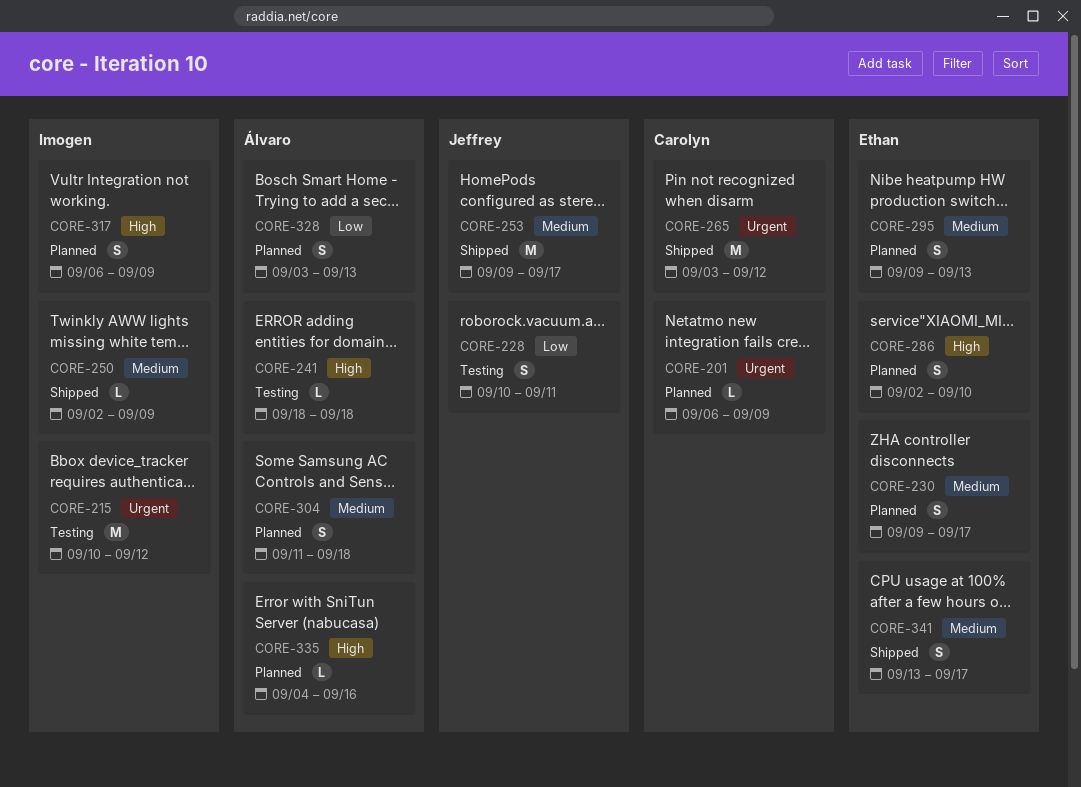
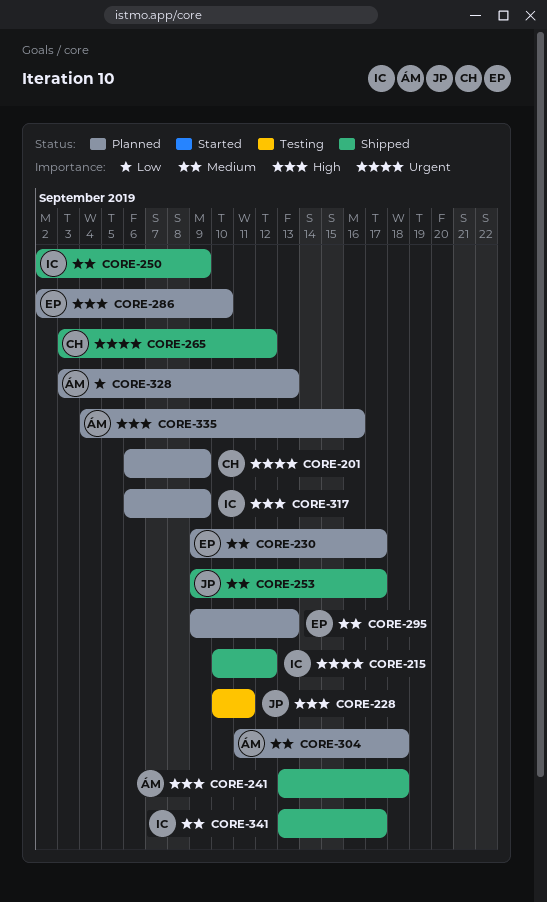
CORE-215, status: Testing -> Shipped
CORE-228, priority: Low -> High
CORE-241, status: Testing -> Shipped
CORE-241, start: Sep 18 -> Sep 13
CORE-341, owner: Ethan -> Imogen

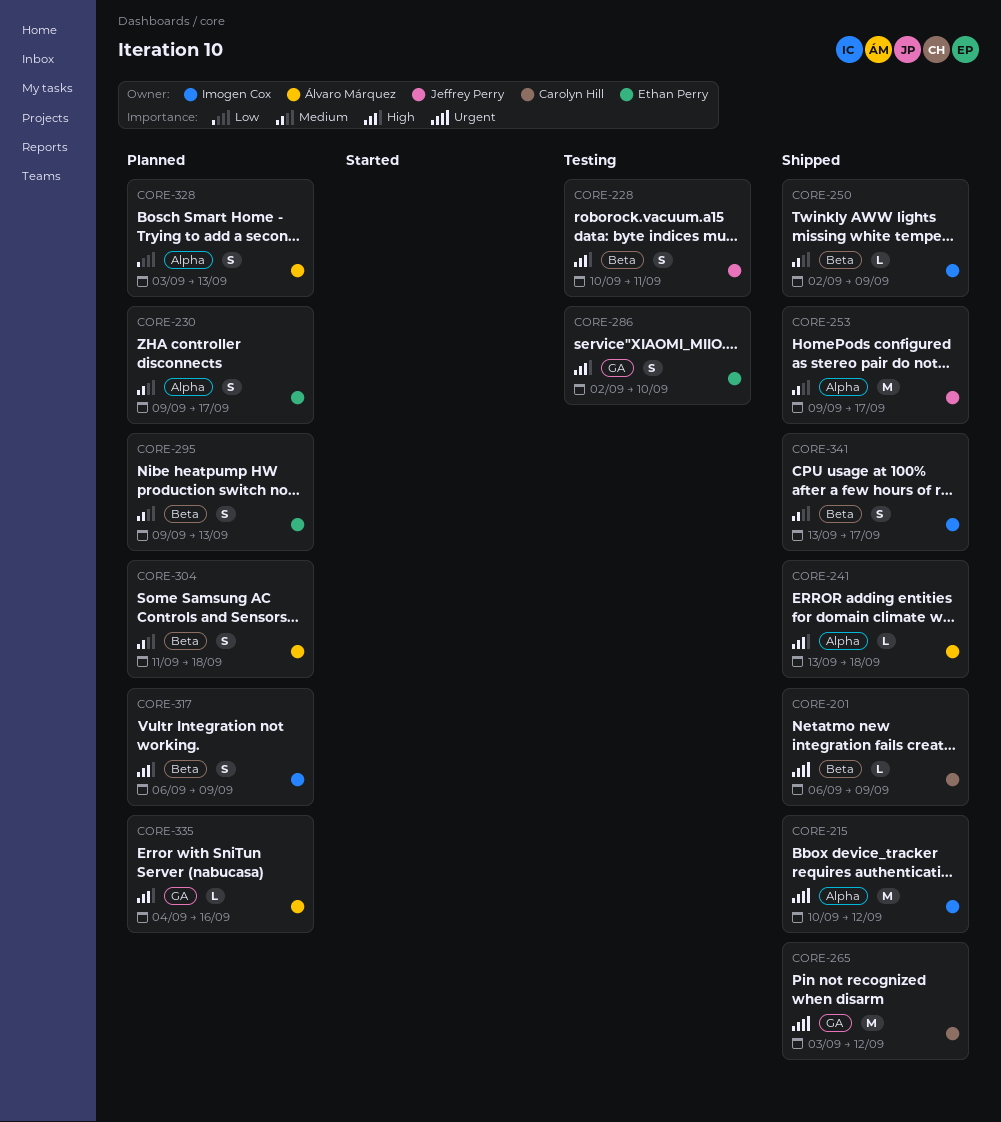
CORE-201, status: Planned -> Shipped
CORE-286, status: Planned -> Testing

